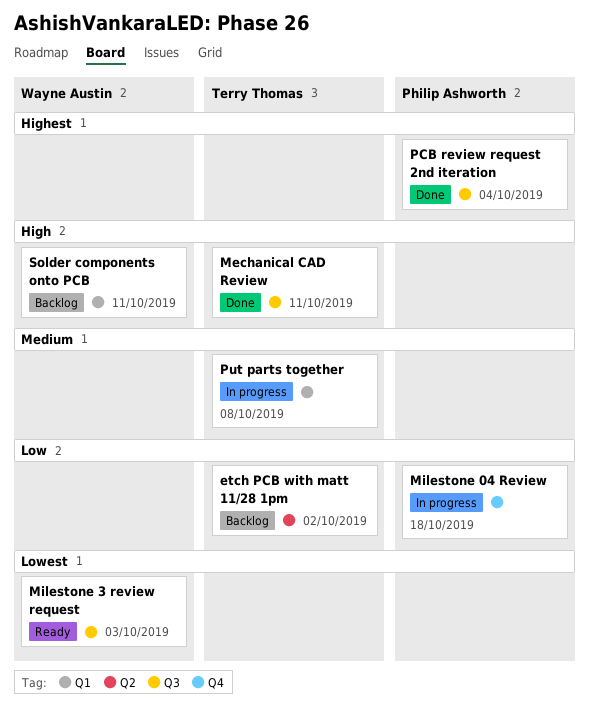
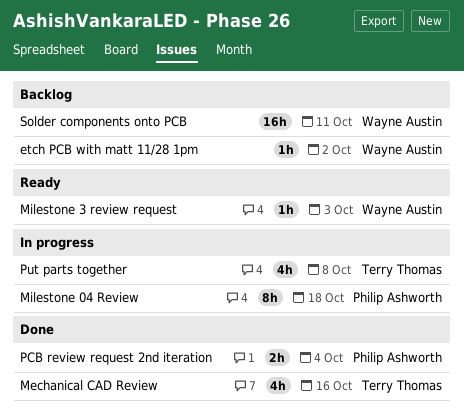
etch PCB with matt 11/28 1pm, owner: Terry Thomas -> Wayne Austin
Mechanical CAD Review, due: Oct 11 -> Oct 16

